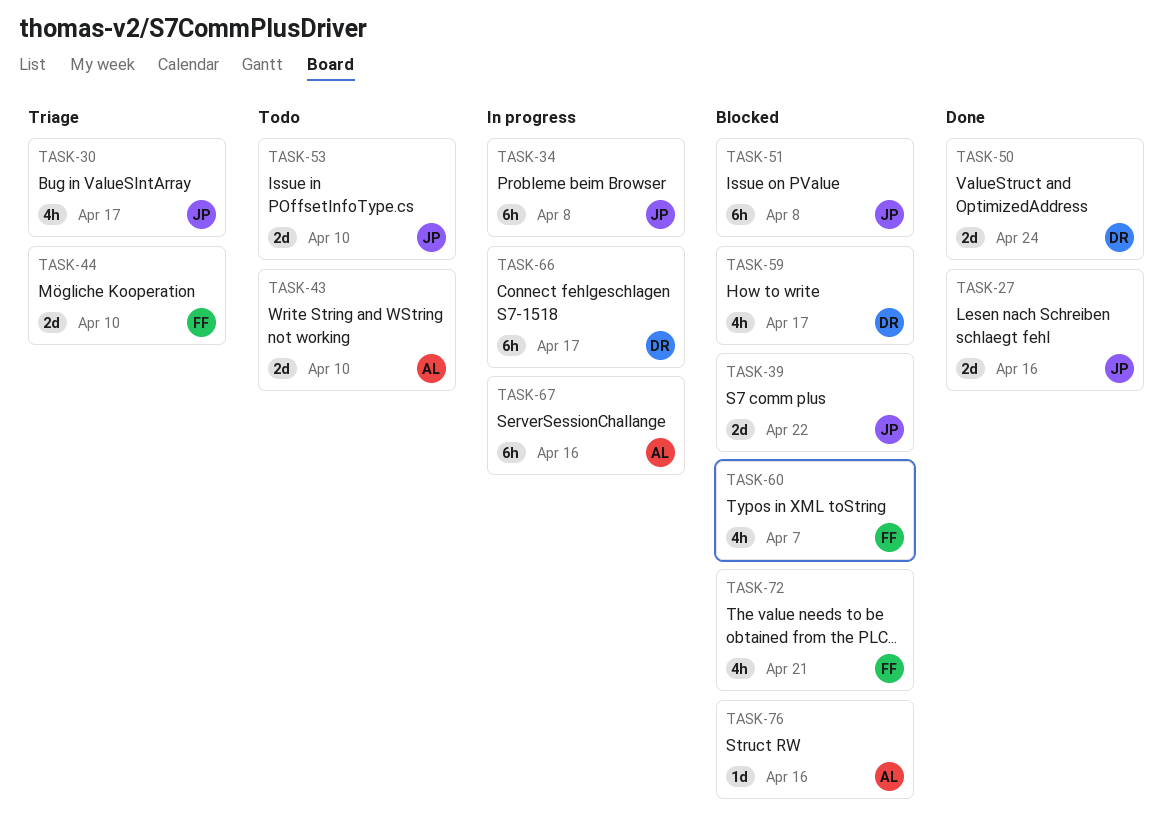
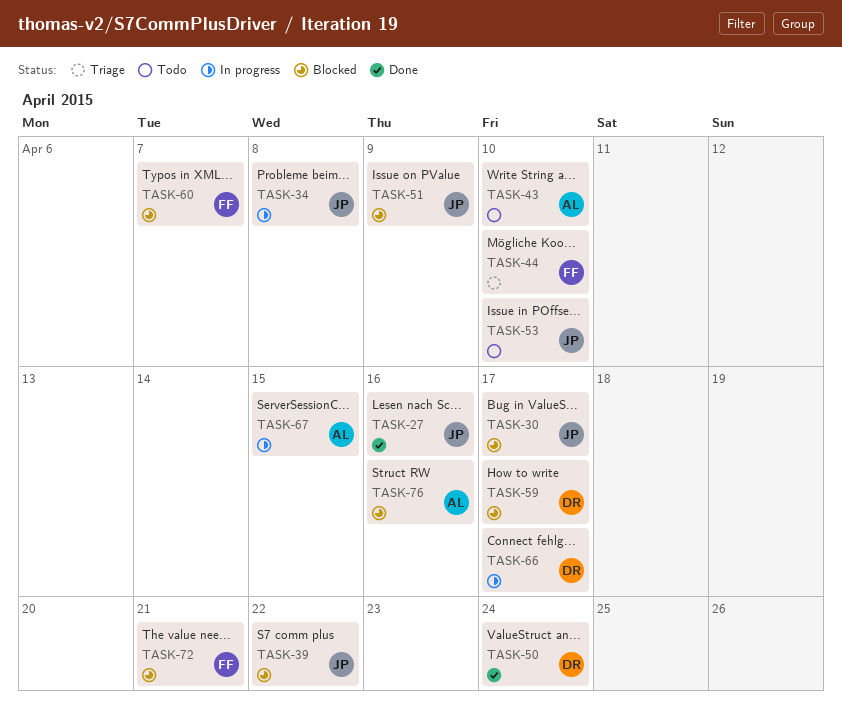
TASK-30, status: Triage -> Blocked
TASK-51, due: Apr 8 -> Apr 9
TASK-67, due: Apr 16 -> Apr 15

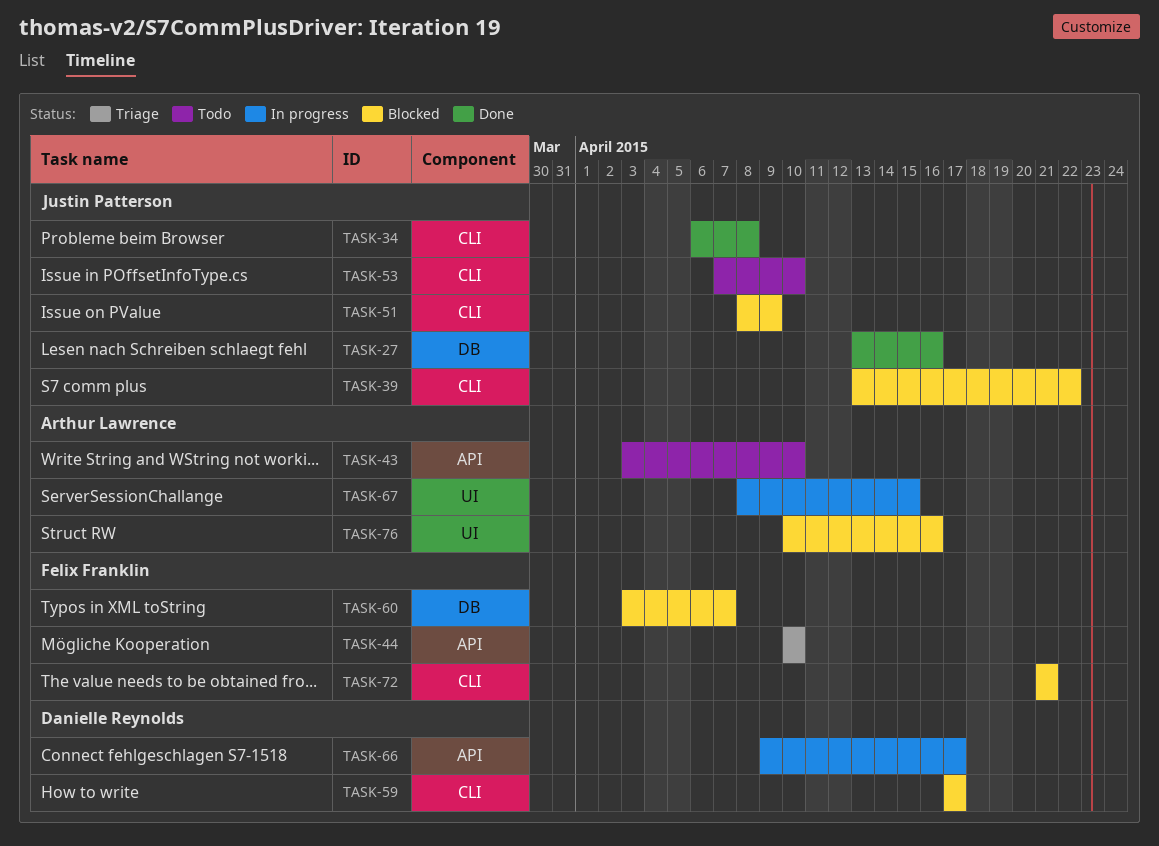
TASK-30: present -> none
TASK-34, status: In progress -> Done
TASK-50: present -> none

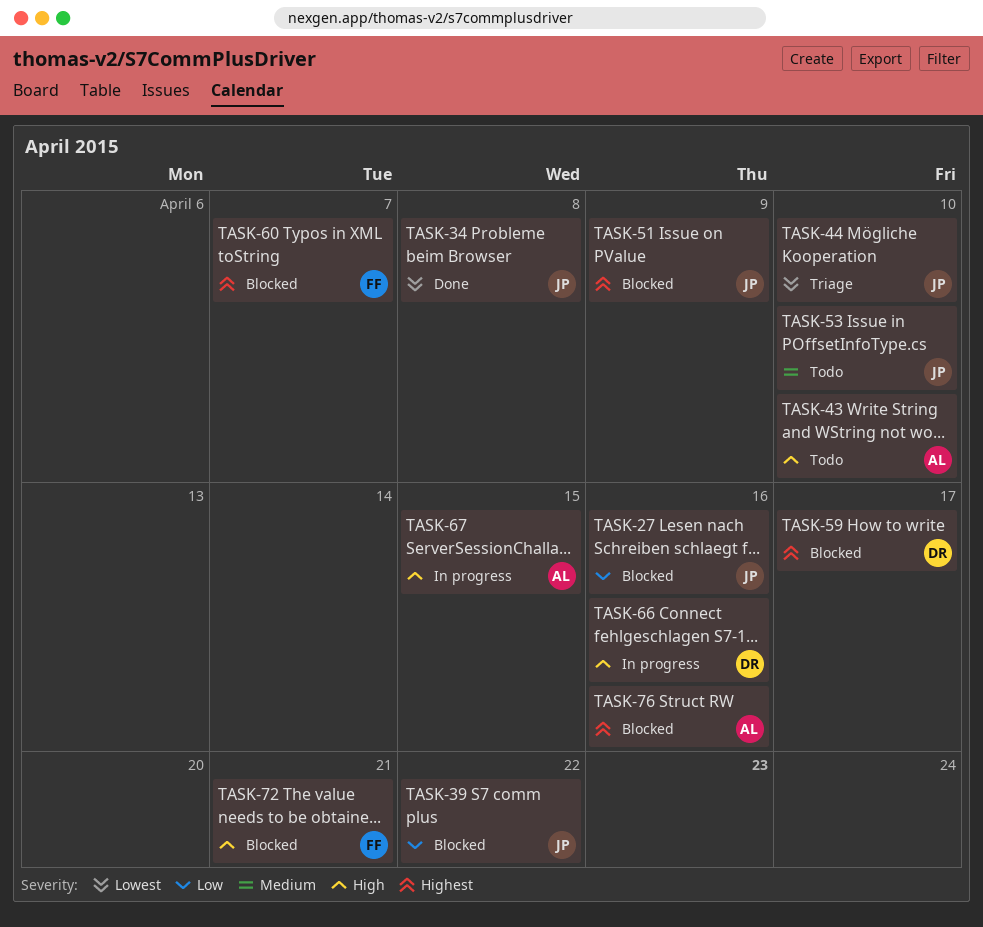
TASK-27, status: Done -> Blocked
TASK-44, owner: Felix Franklin -> Justin Patterson
TASK-66, due: Apr 17 -> Apr 16

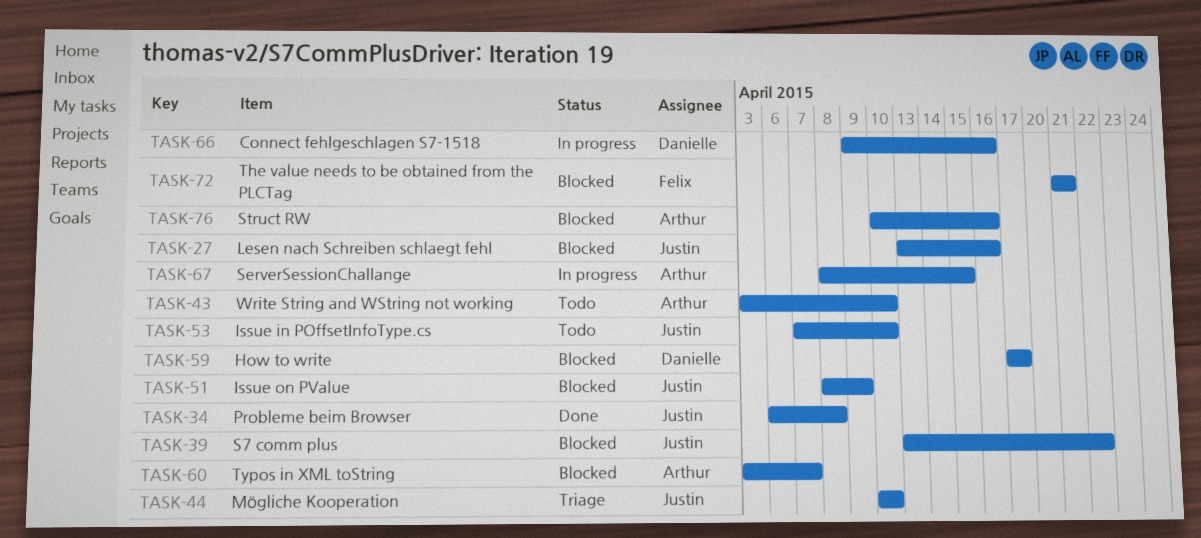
TASK-60, owner: Felix -> Arthur

